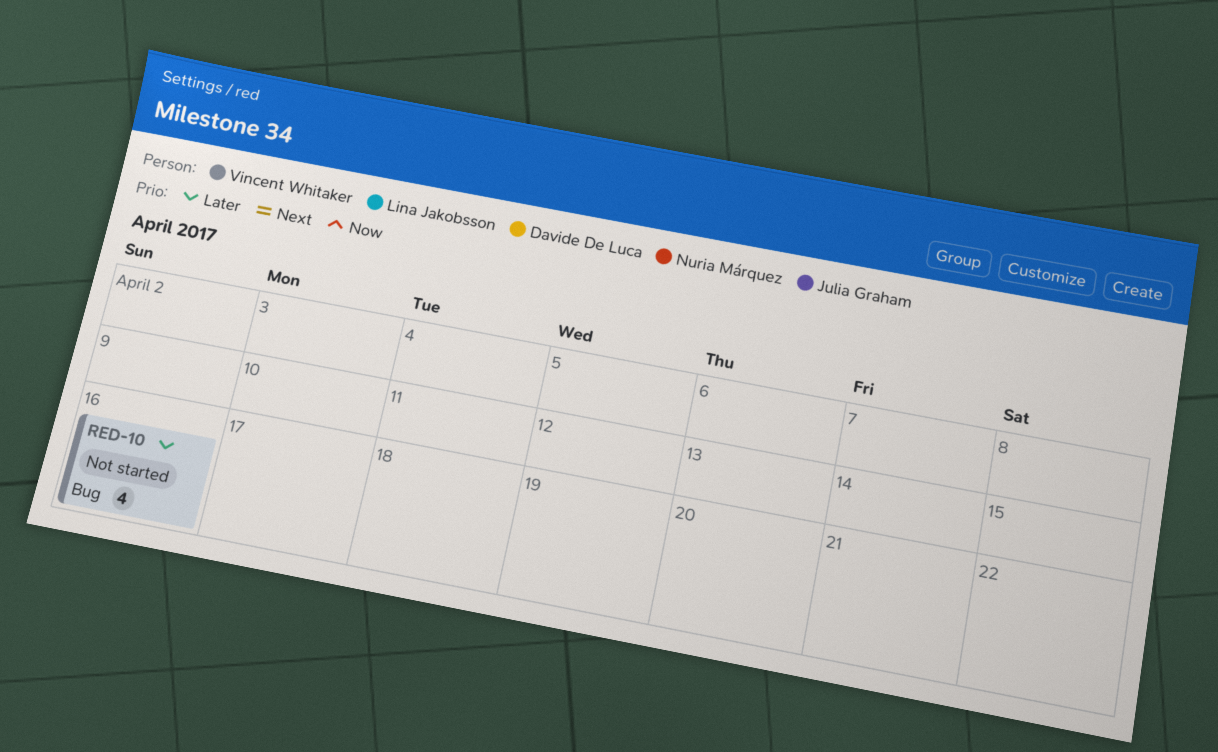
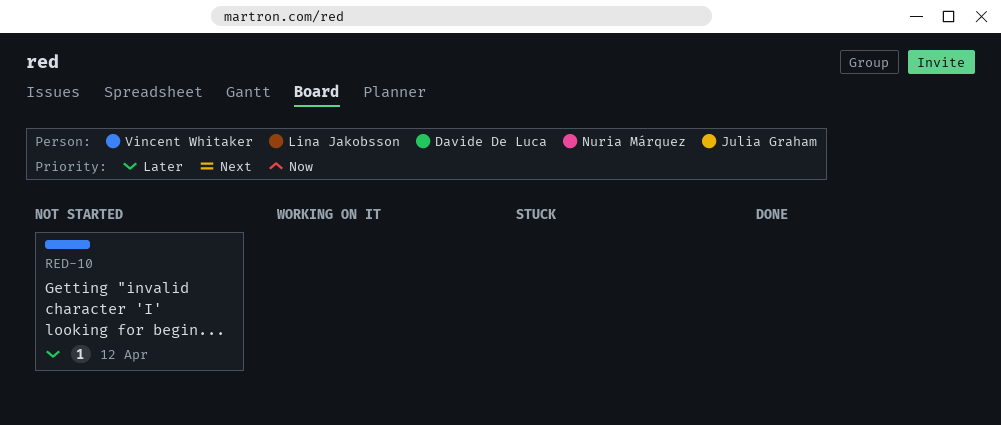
RED-10, estimate: 4 -> 1
RED-10, due: Apr 16 -> Apr 12

